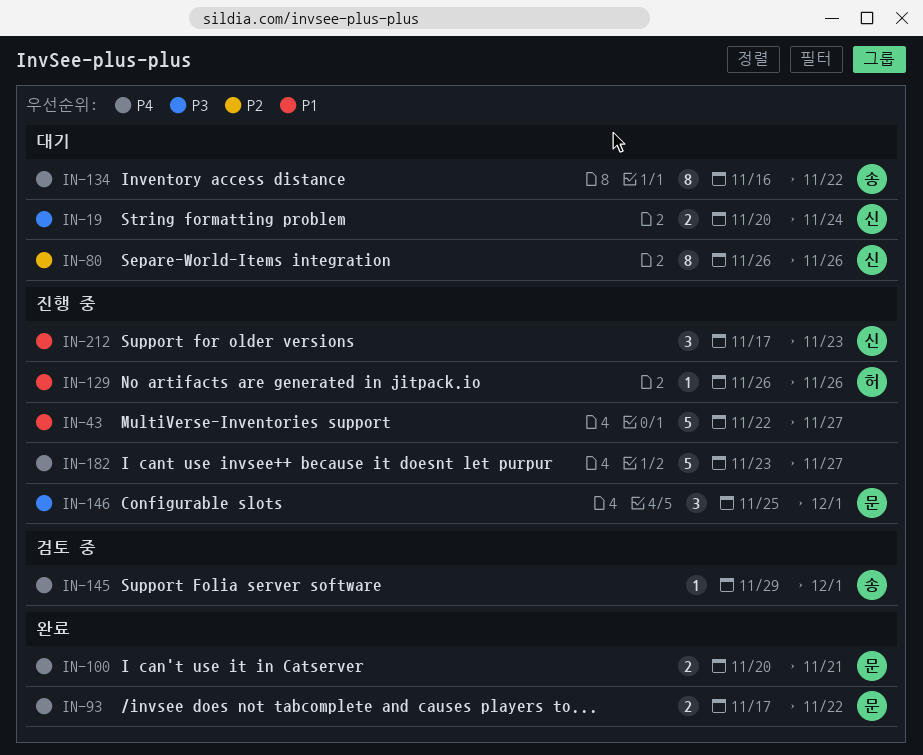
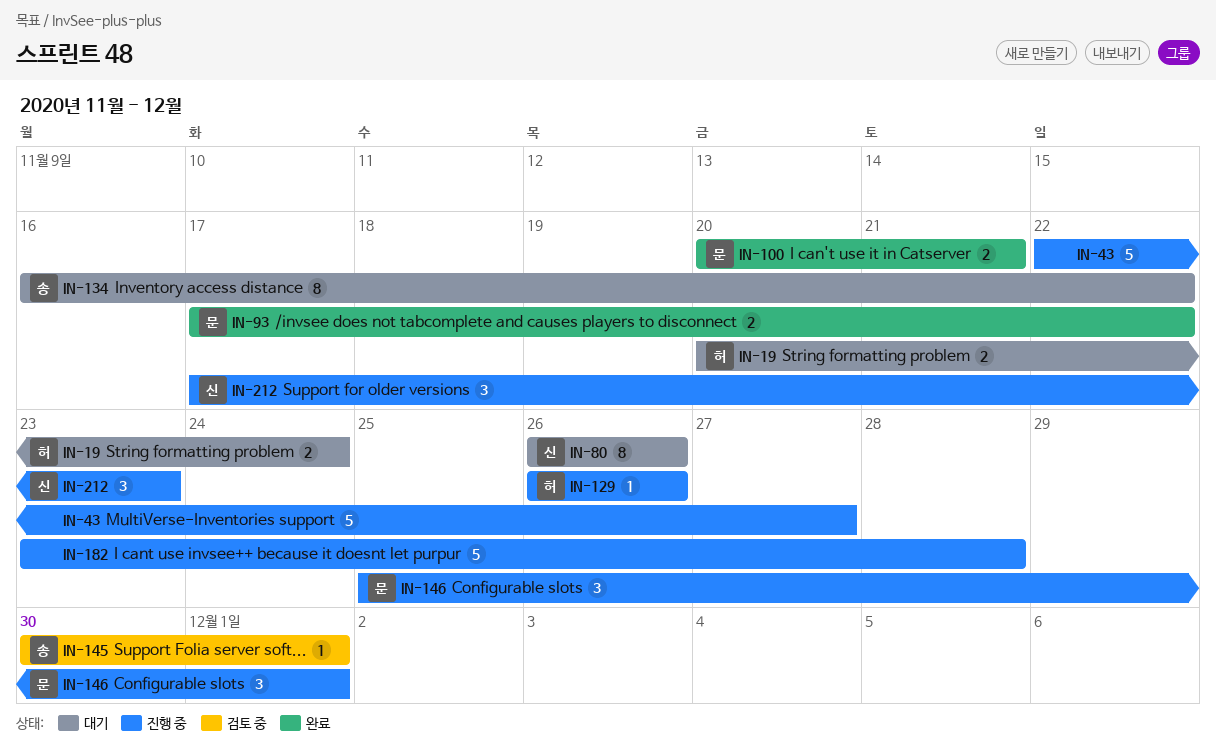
IN-19, owner: 신 -> 허
IN-145, start: Nov 29 -> Nov 30
IN-182, due: Nov 27 -> Nov 28

